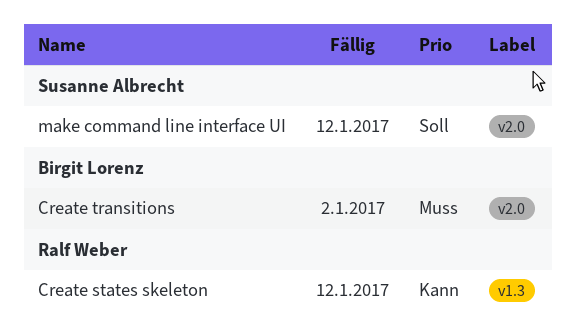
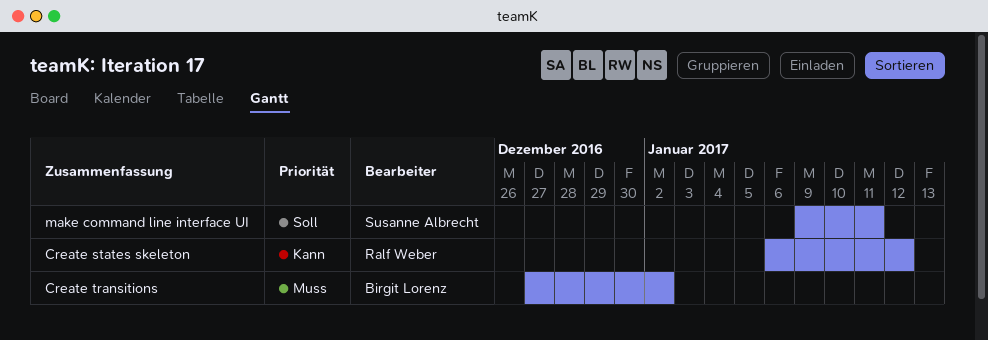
make command line interface UI, due: Jan 12 -> Jan 11

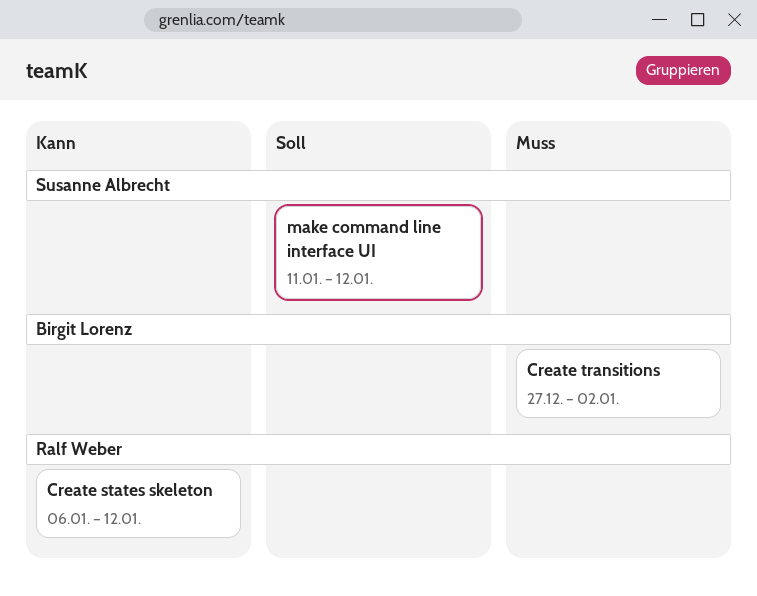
make command line interface UI, start: Jan 9 -> Jan 11
make command line interface UI, due: Jan 11 -> Jan 12

